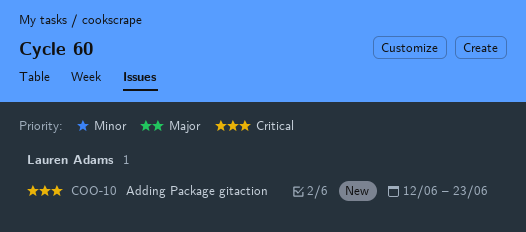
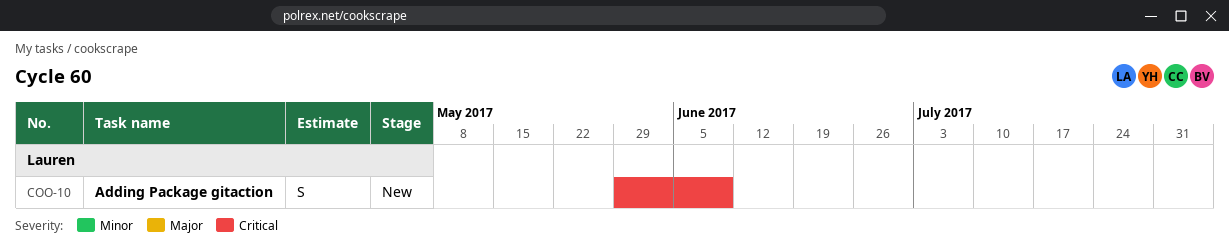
COO-10, start: Jun 12 -> May 29
COO-10, due: Jun 23 -> Jun 9

